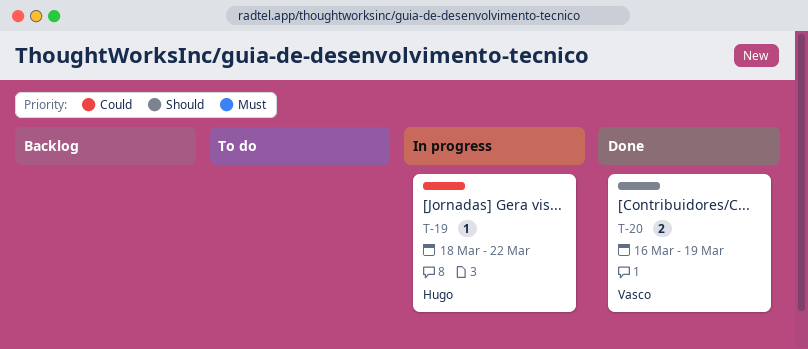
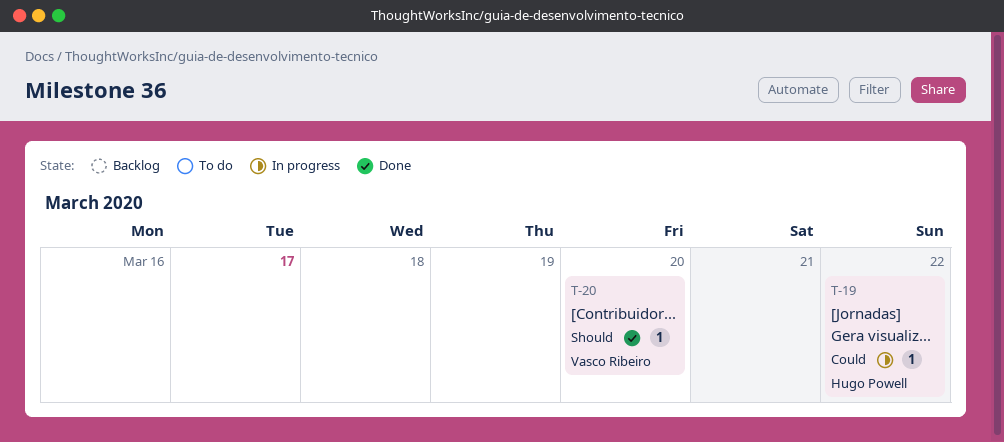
T-20, estimate: 2 -> 1
T-20, due: Mar 19 -> Mar 20

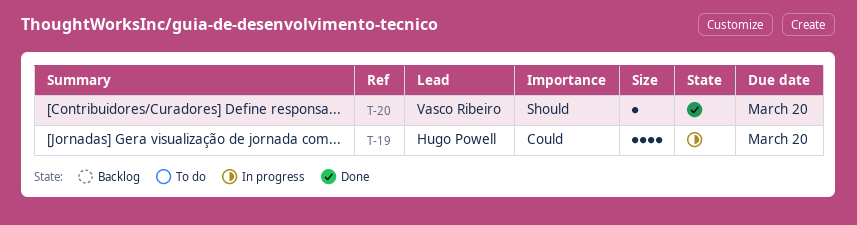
T-19, estimate: 1 -> 4
T-19, due: Mar 22 -> Mar 20

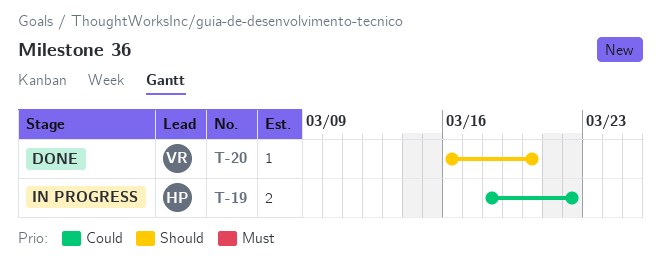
T-19, estimate: 4 -> 2
T-19, due: Mar 20 -> Mar 22

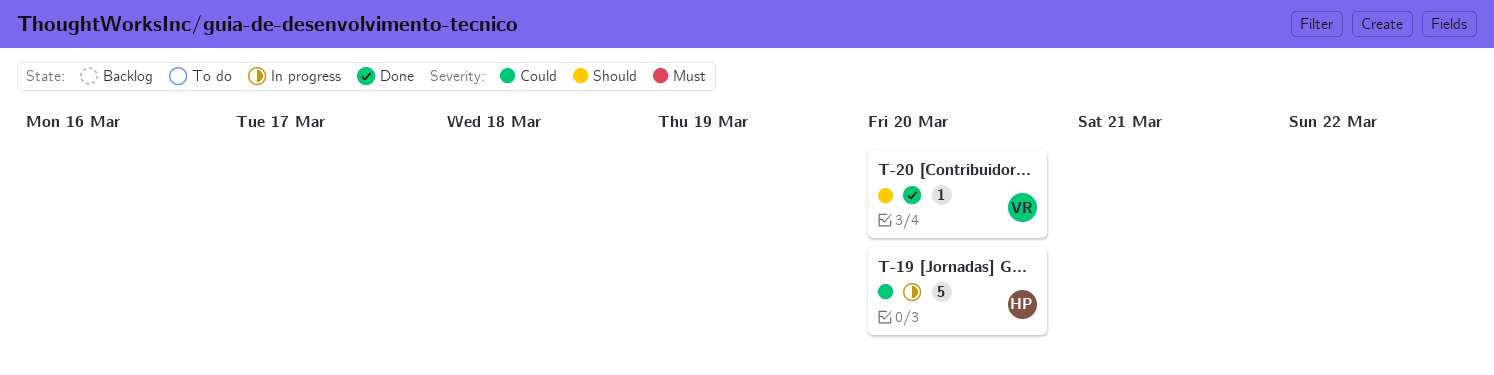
T-19, estimate: 2 -> 5
T-19, due: Mar 22 -> Mar 20

